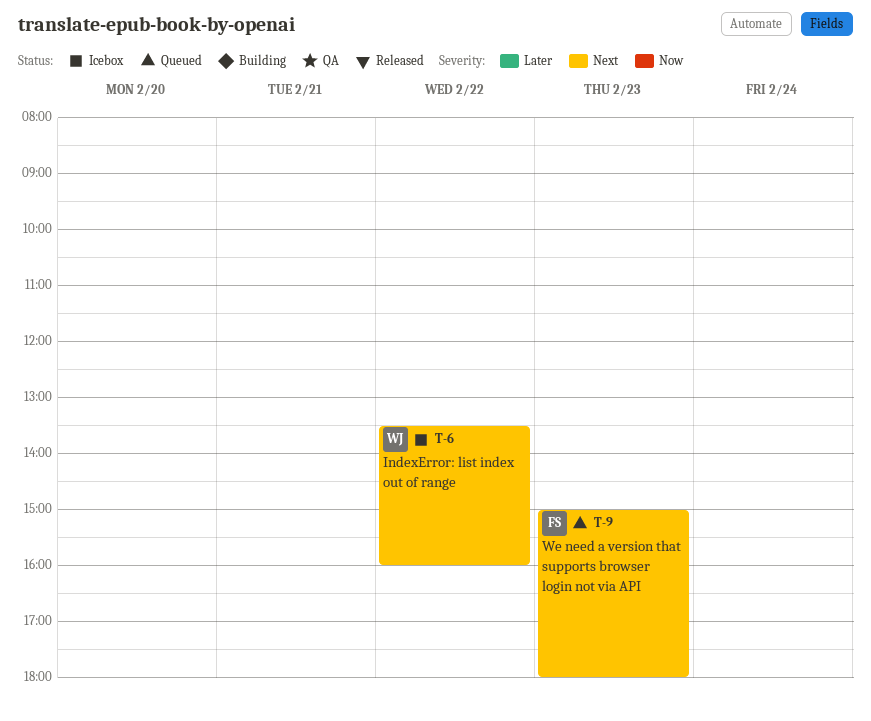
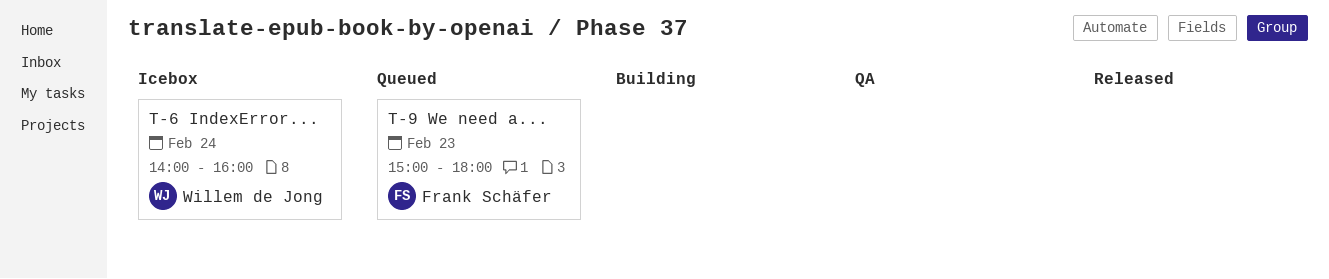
T-6, day: Feb 22 -> Feb 24
T-6, begins: 13:30 -> 14:00

